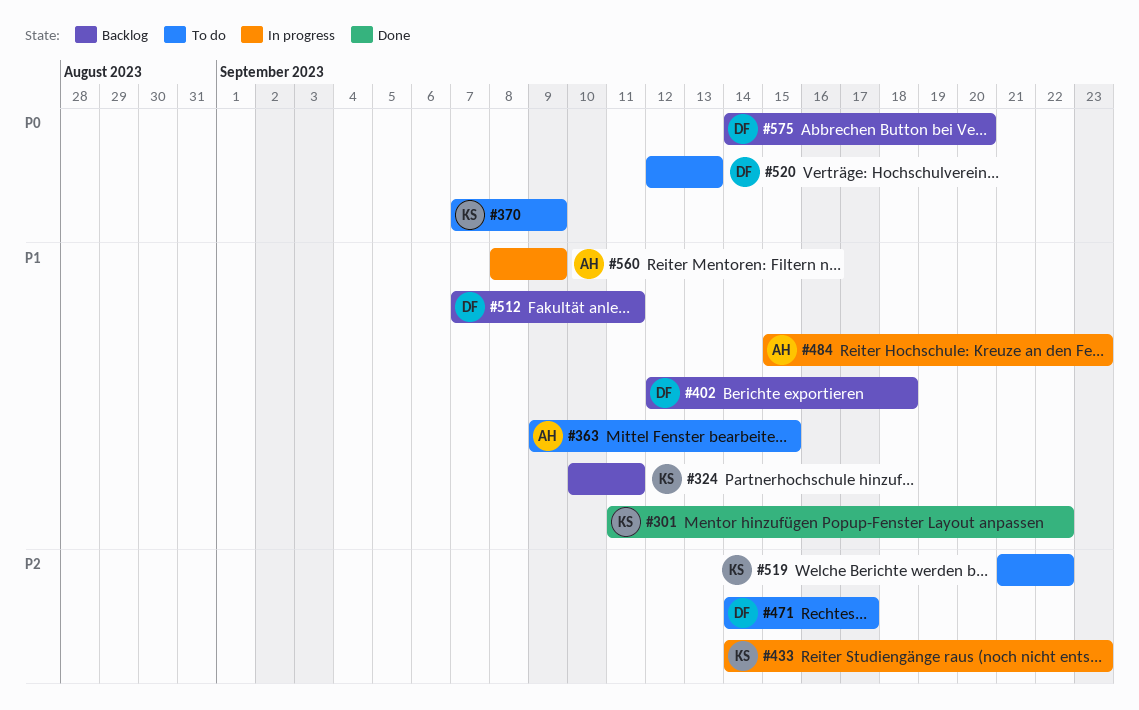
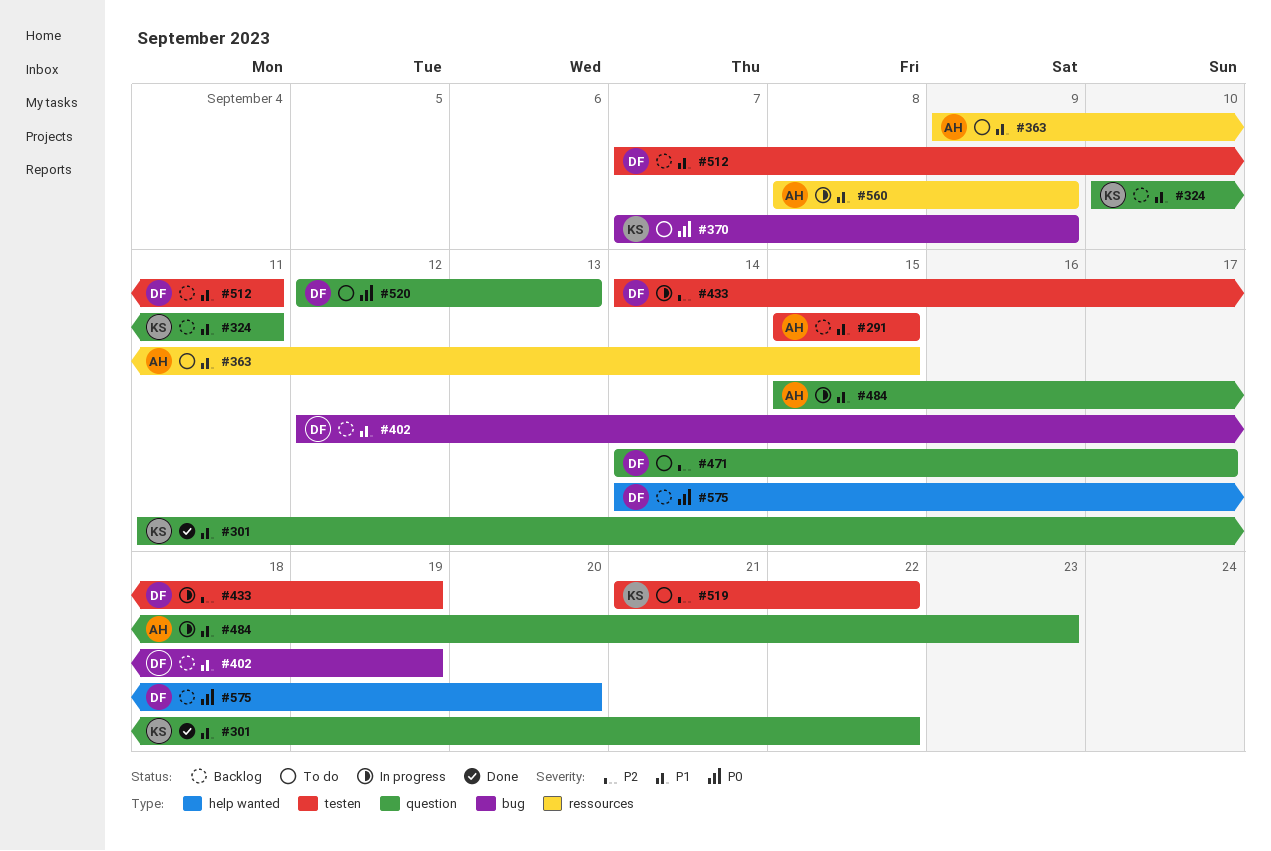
#291: none -> present
#402, due: Sep 18 -> Sep 19
#433, owner: KS -> DF
#433, due: Sep 23 -> Sep 19

